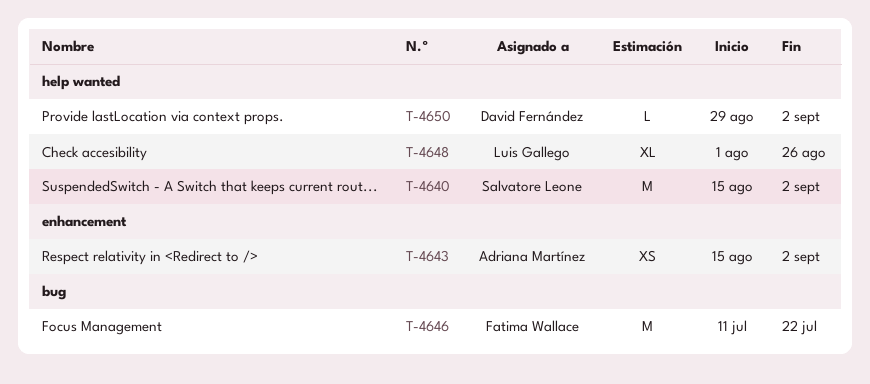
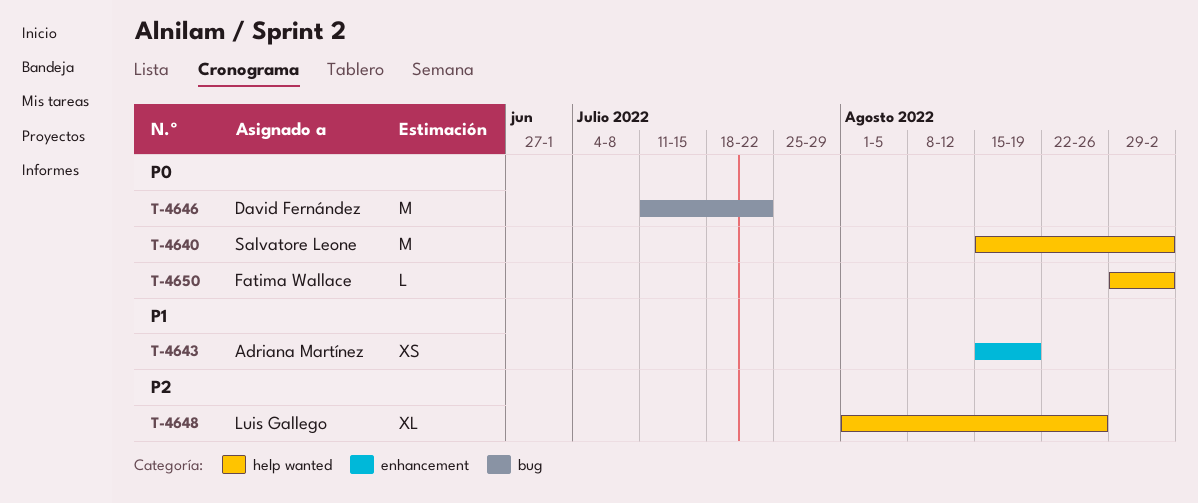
T-4643, due: Sep 2 -> Aug 19
T-4646, owner: Fatima Wallace -> David Fernández
T-4650, owner: David Fernández -> Fatima Wallace

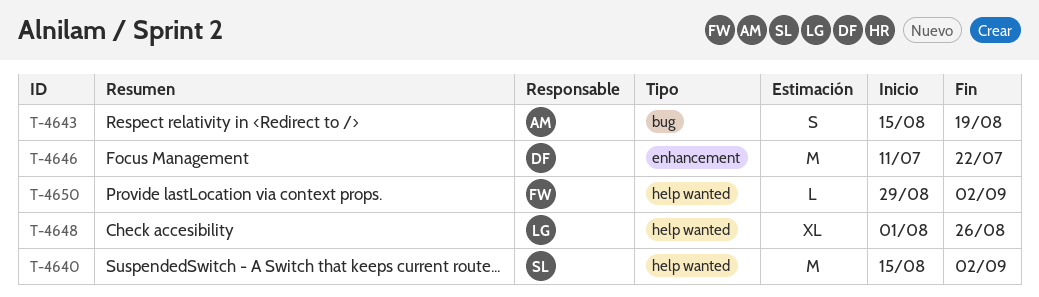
T-4643, label: enhancement -> bug
T-4643, estimate: XS -> S
T-4646, label: bug -> enhancement

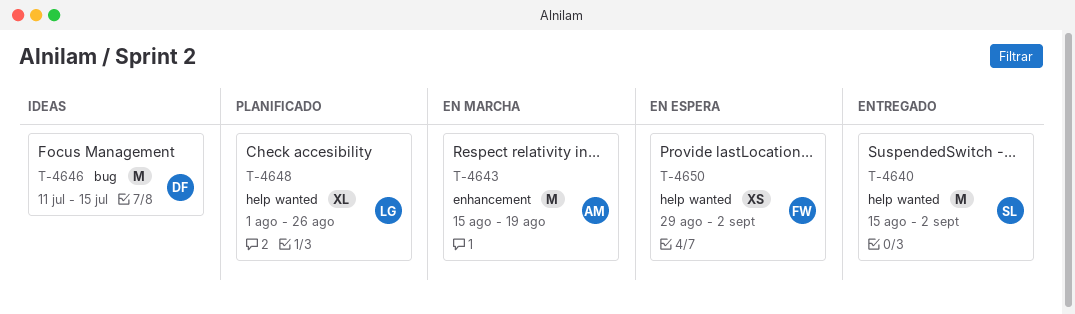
T-4643, label: bug -> enhancement
T-4643, estimate: S -> M
T-4646, label: enhancement -> bug
T-4646, due: Jul 22 -> Jul 15
T-4650, estimate: L -> XS

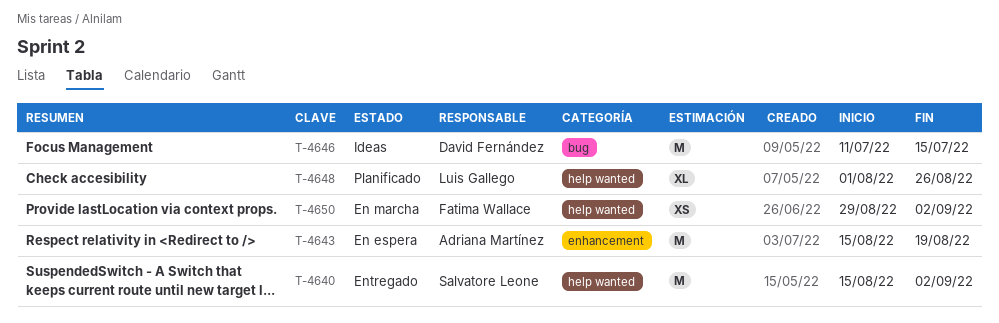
T-4643, status: En marcha -> En espera
T-4650, status: En espera -> En marcha

